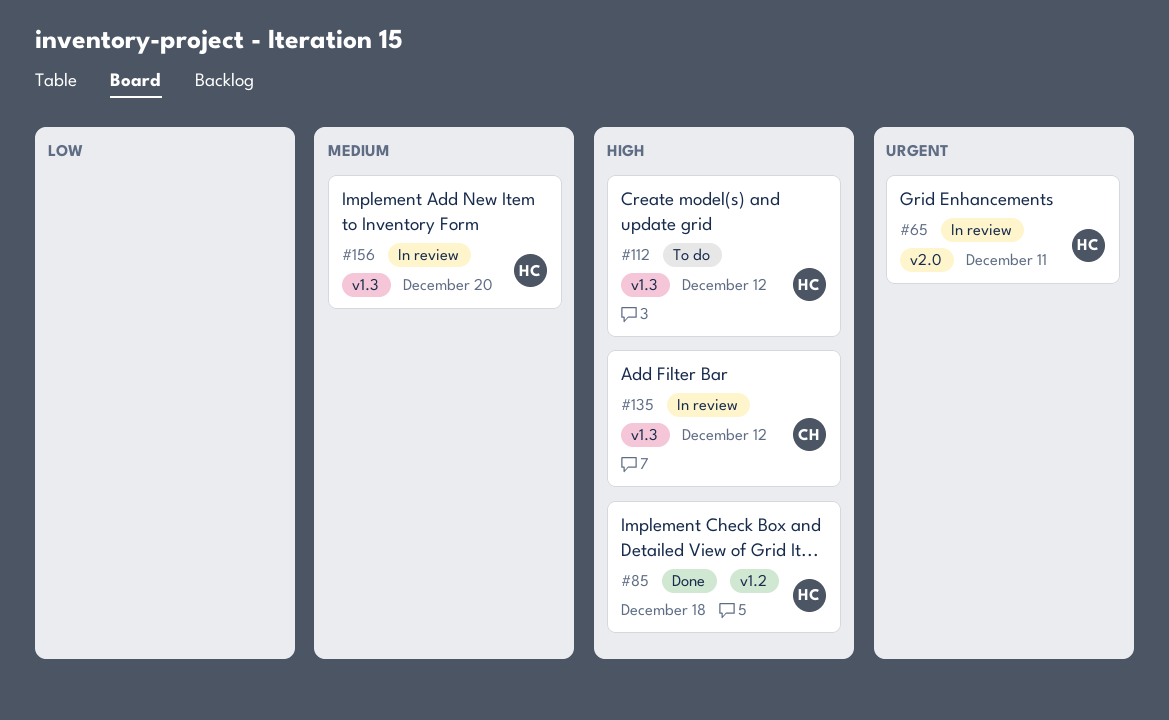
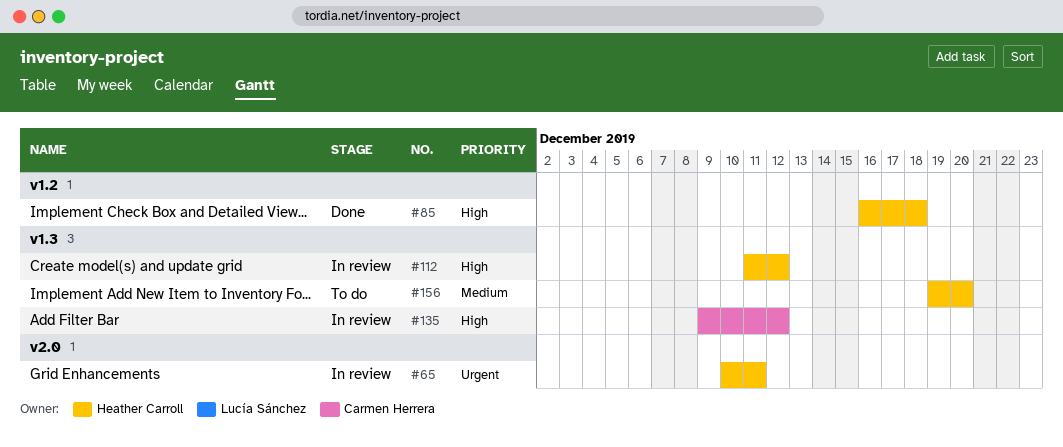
#112, status: To do -> In review
#156, status: In review -> To do

